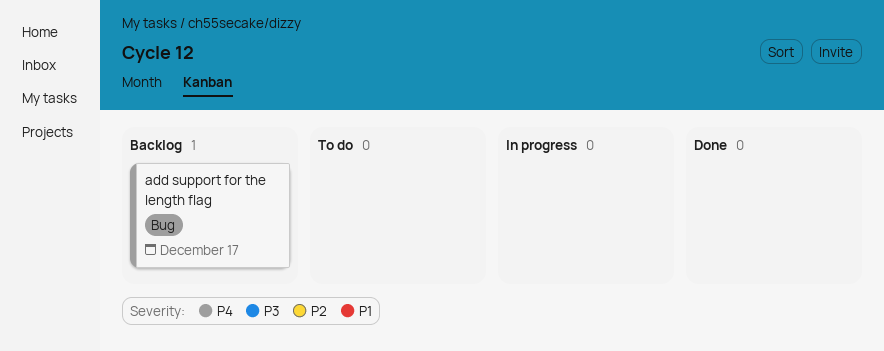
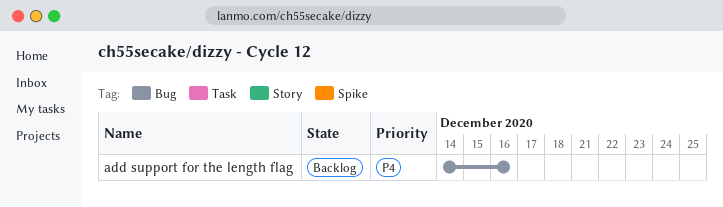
add support for the length flag, due: Dec 17 -> Dec 16

